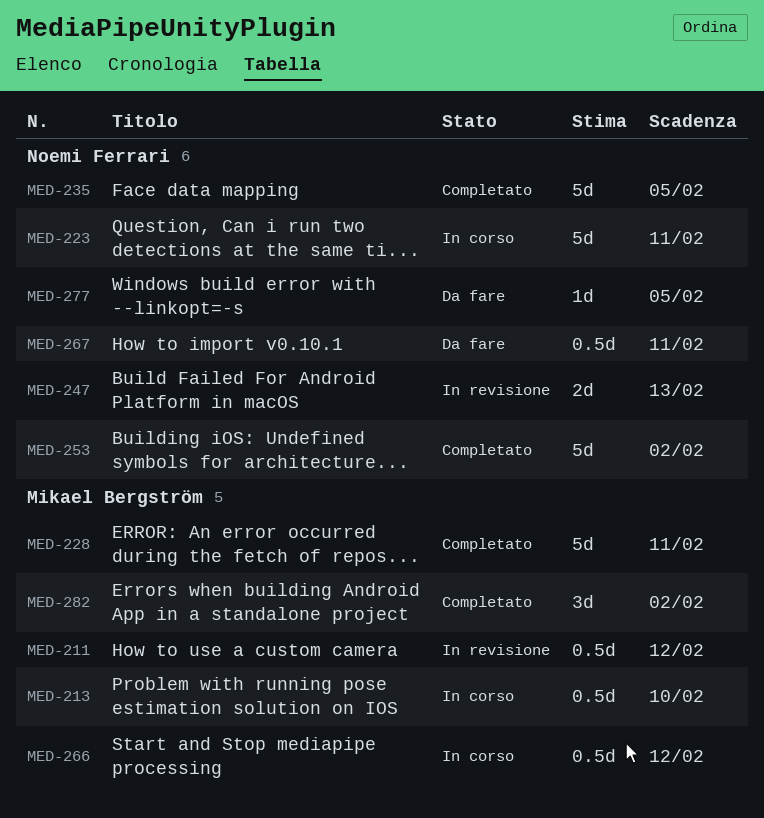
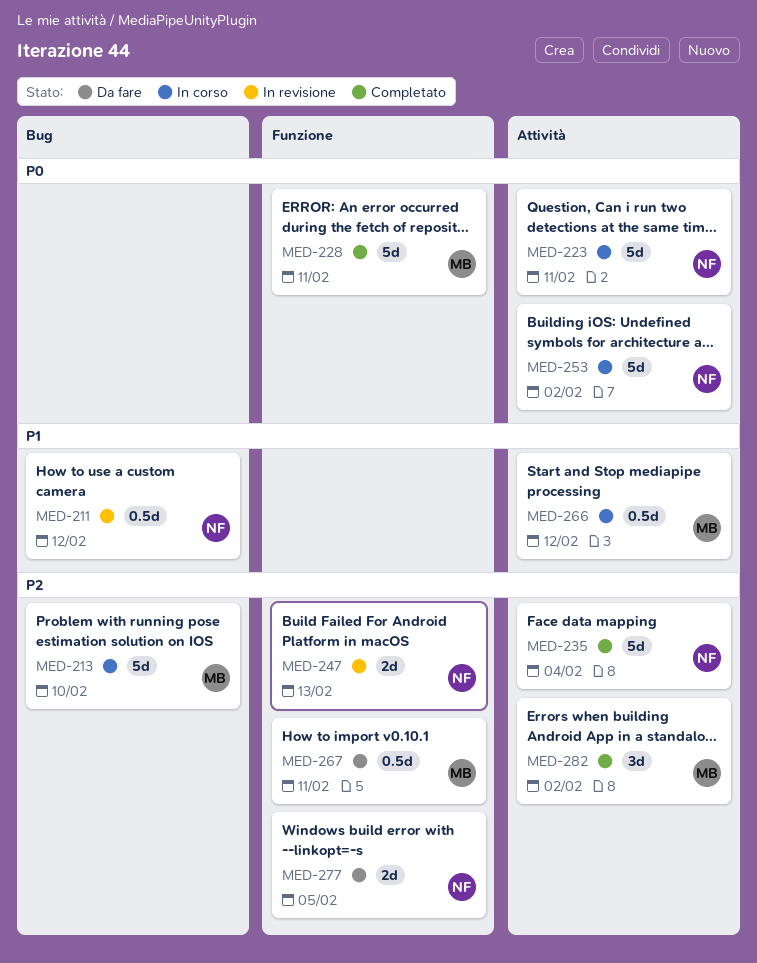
MED-211, owner: Mikael Bergström -> Noemi Ferrari
MED-213, estimate: 0.5d -> 5d
MED-235, due: Feb 5 -> Feb 4
MED-253, status: Completato -> In corso
MED-267, owner: Noemi Ferrari -> Mikael Bergström
MED-277, estimate: 1d -> 2d

